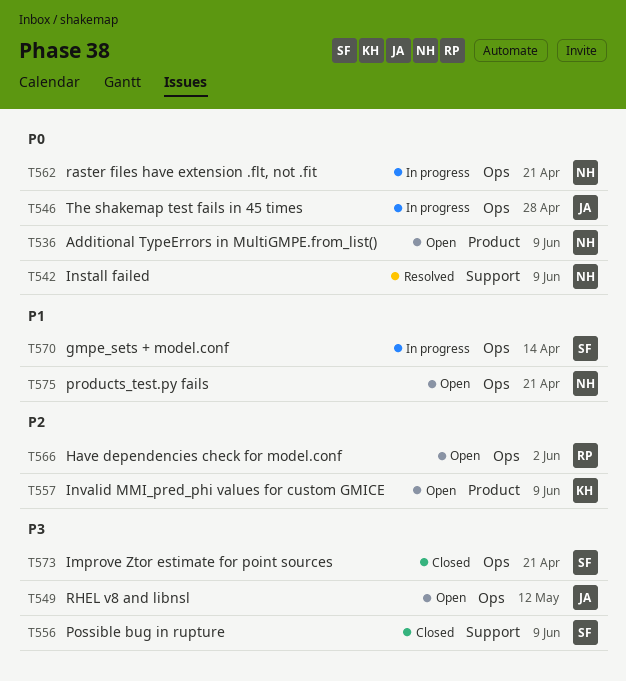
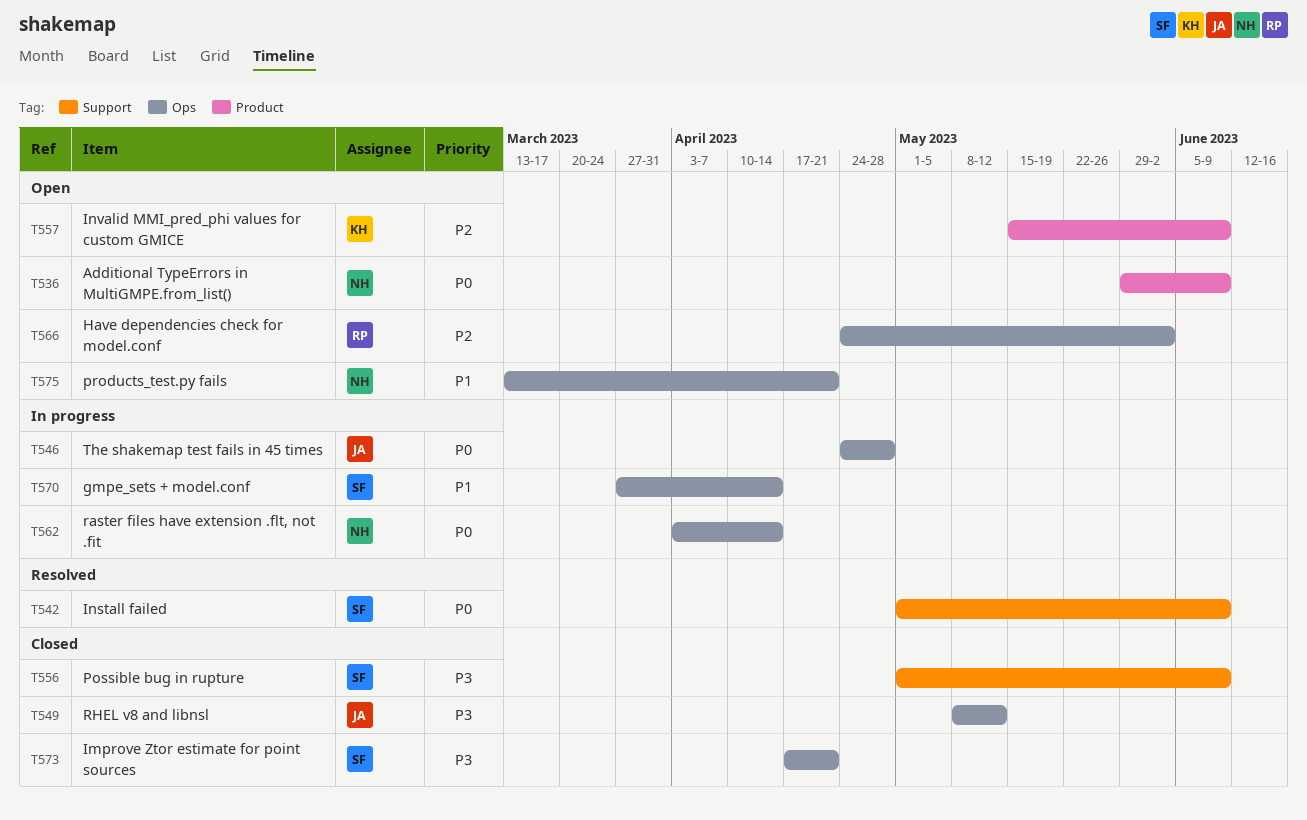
T542, owner: NH -> SF
T549, status: Open -> Closed
T562, due: Apr 21 -> Apr 14

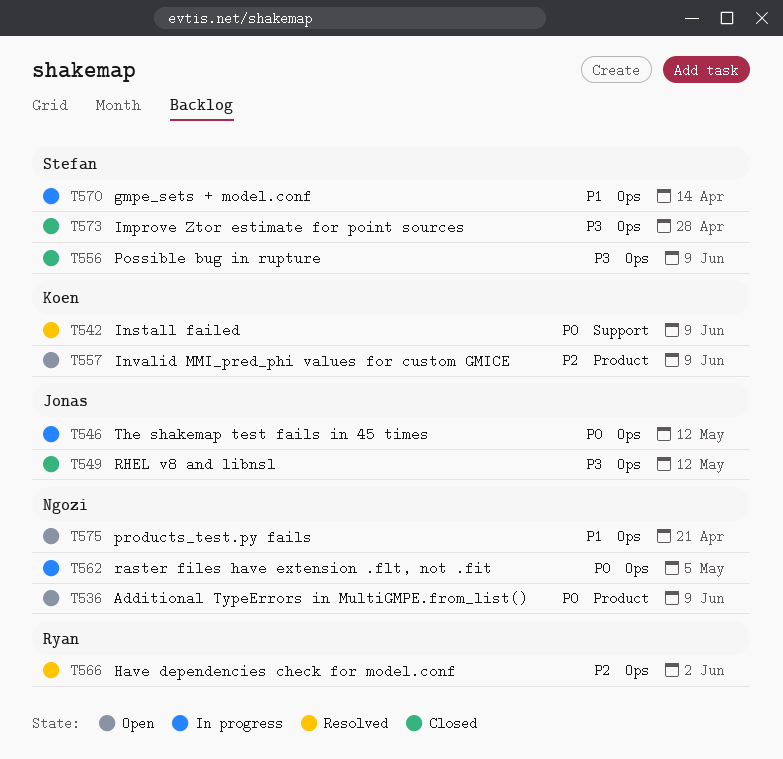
T542, owner: Stefan -> Koen
T546, due: Apr 28 -> May 12
T556, label: Support -> Ops
T562, due: Apr 14 -> May 5
T566, status: Open -> Resolved
T573, due: Apr 21 -> Apr 28

